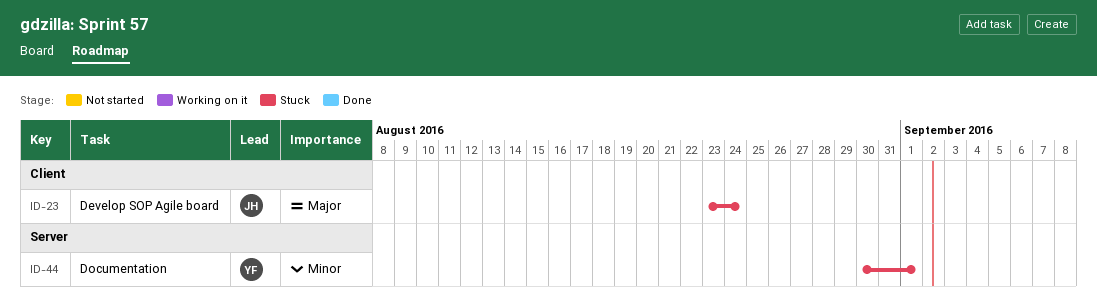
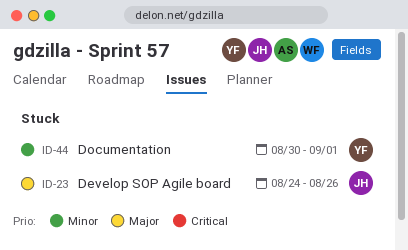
ID-23, start: Aug 23 -> Aug 24
ID-23, due: Aug 24 -> Aug 26

